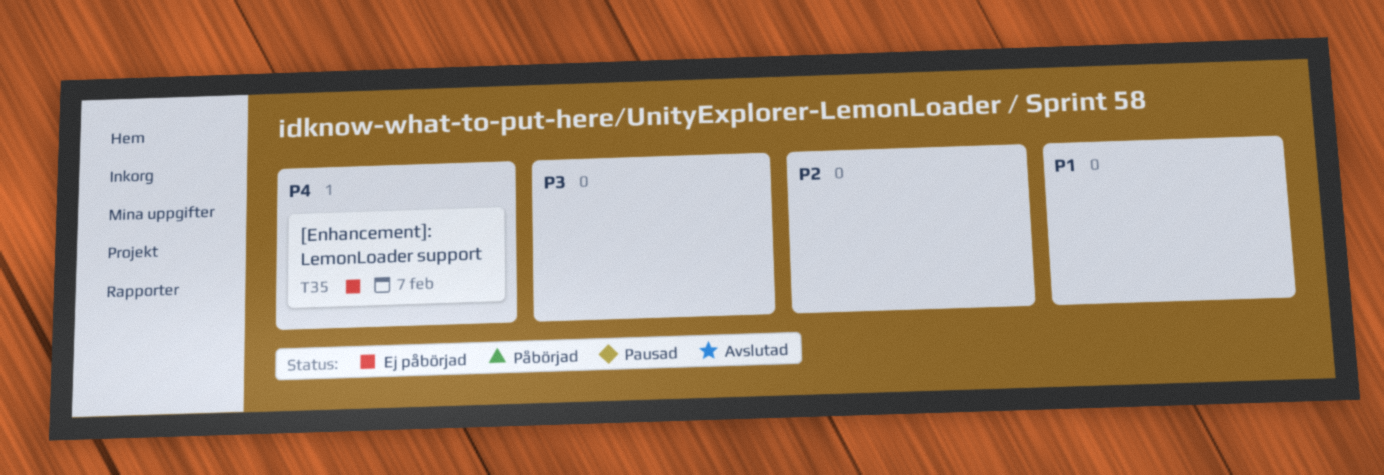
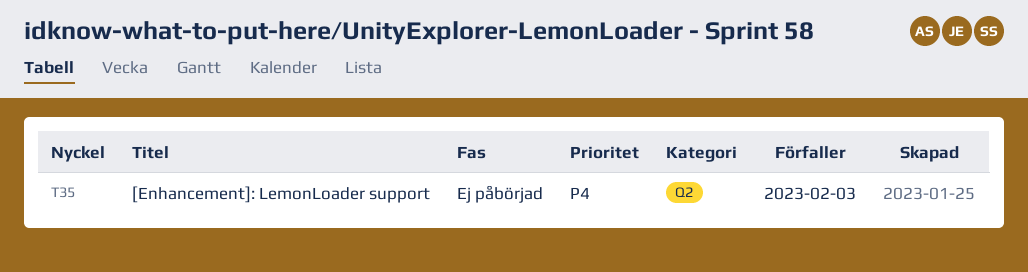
T35, due: Feb 7 -> Feb 3

